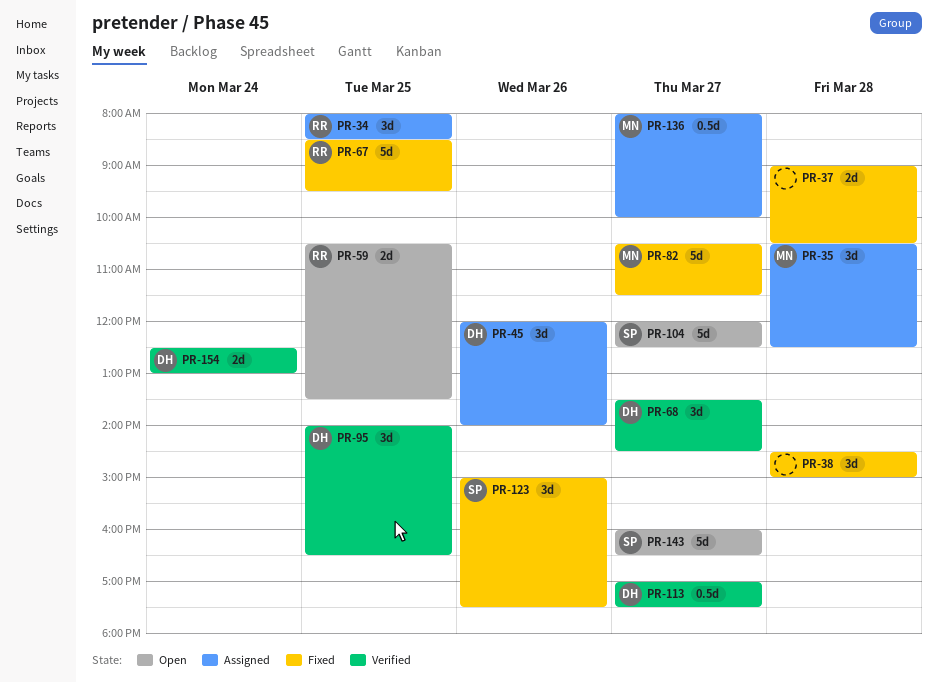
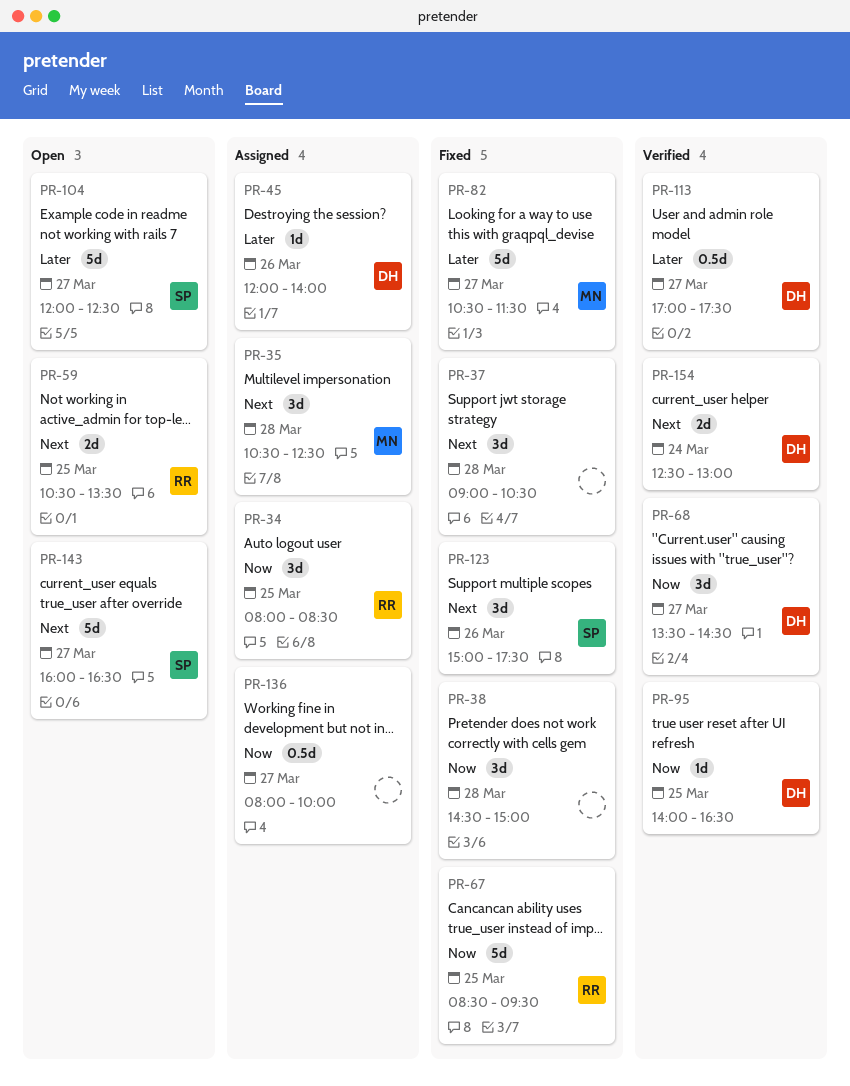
PR-37, estimate: 2d -> 3d
PR-45, estimate: 3d -> 1d
PR-95, estimate: 3d -> 1d
PR-136, owner: MN -> none

